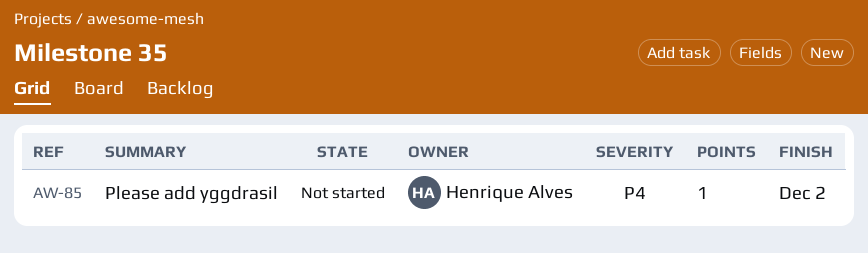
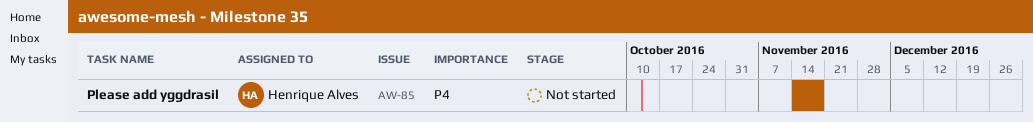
AW-85, due: Dec 2 -> Nov 18

